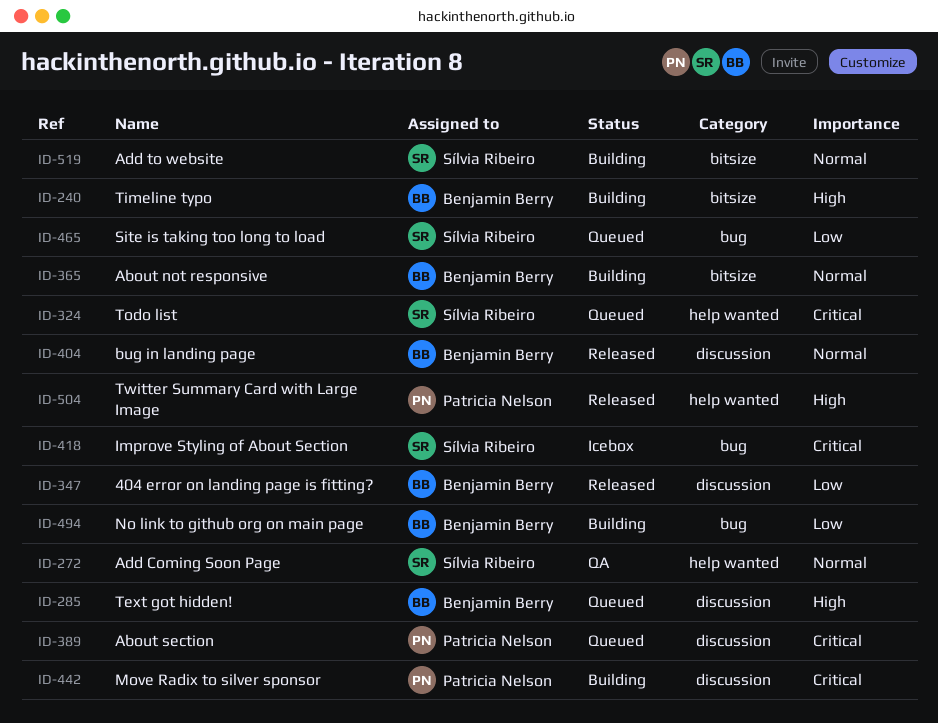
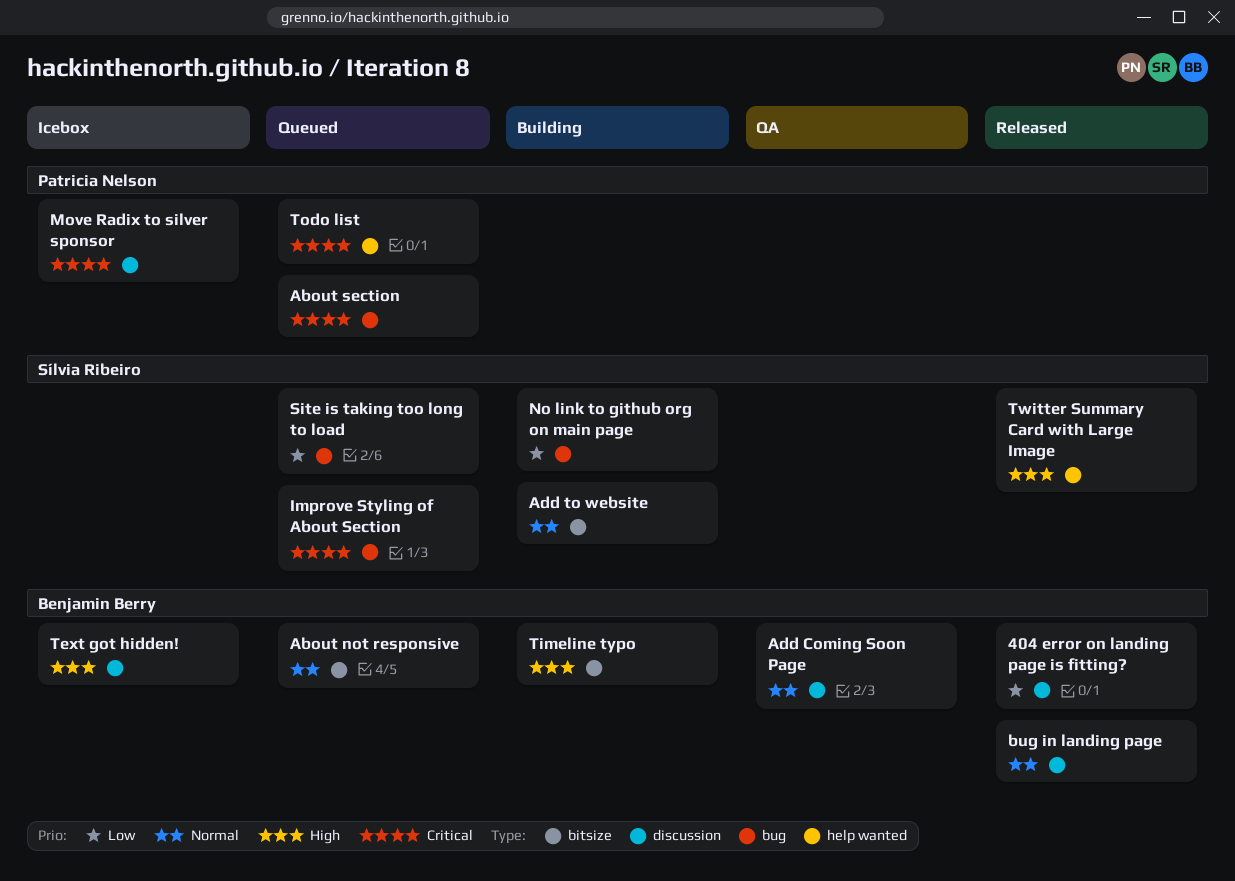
About not responsive, status: Building -> Queued
About section, label: discussion -> bug
Add Coming Soon Page, owner: Sílvia Ribeiro -> Benjamin Berry
Add Coming Soon Page, label: help wanted -> discussion
Improve Styling of About Section, status: Icebox -> Queued
Move Radix to silver sponsor, status: Building -> Icebox
No link to github org on main page, owner: Benjamin Berry -> Sílvia Ribeiro
Text got hidden!, status: Queued -> Icebox
Todo list, owner: Sílvia Ribeiro -> Patricia Nelson
Twitter Summary Card with Large Image, owner: Patricia Nelson -> Sílvia Ribeiro

